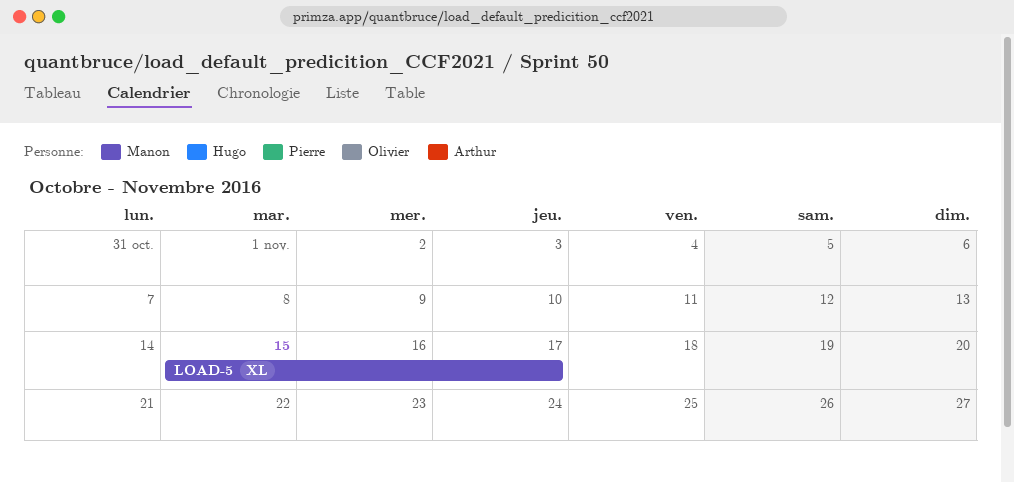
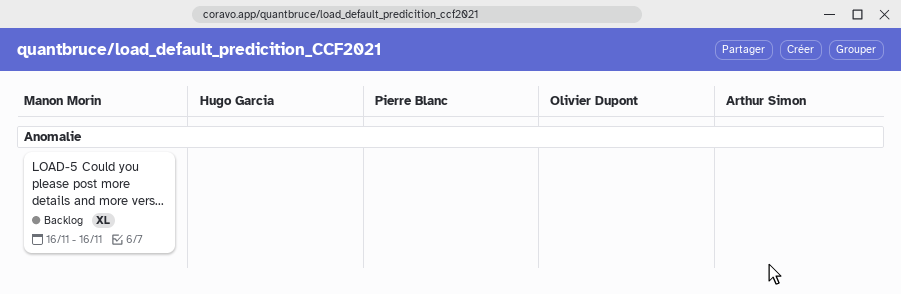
LOAD-5, start: Nov 15 -> Nov 16
LOAD-5, due: Nov 17 -> Nov 16

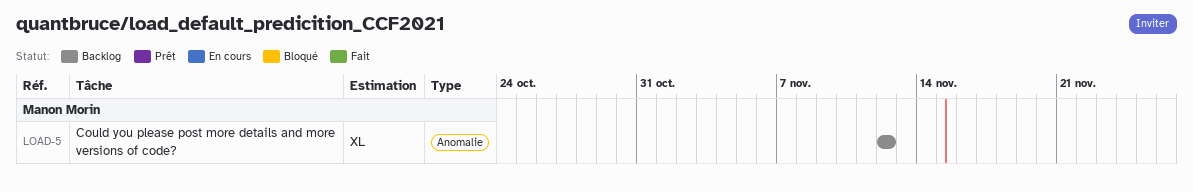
LOAD-5, start: Nov 16 -> Nov 12
LOAD-5, due: Nov 16 -> Nov 12

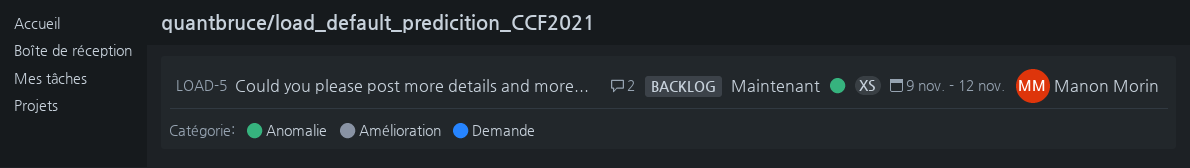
LOAD-5, estimate: XL -> XS
LOAD-5, start: Nov 12 -> Nov 9

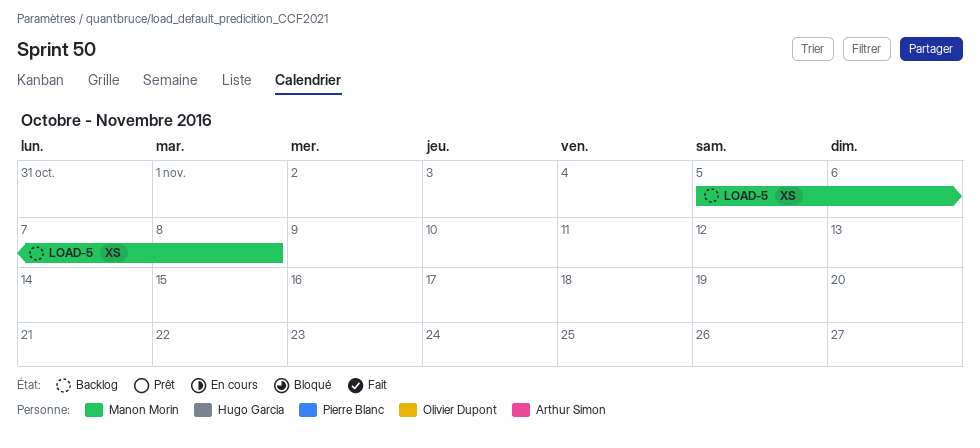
LOAD-5, start: Nov 9 -> Nov 5
LOAD-5, due: Nov 12 -> Nov 8

